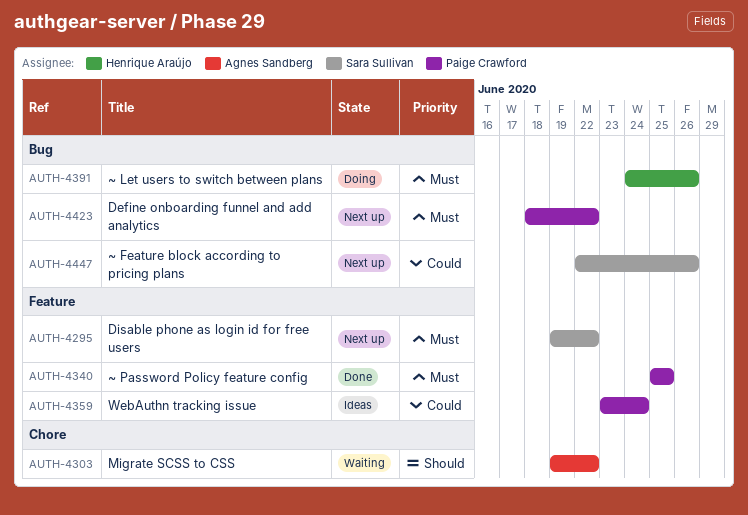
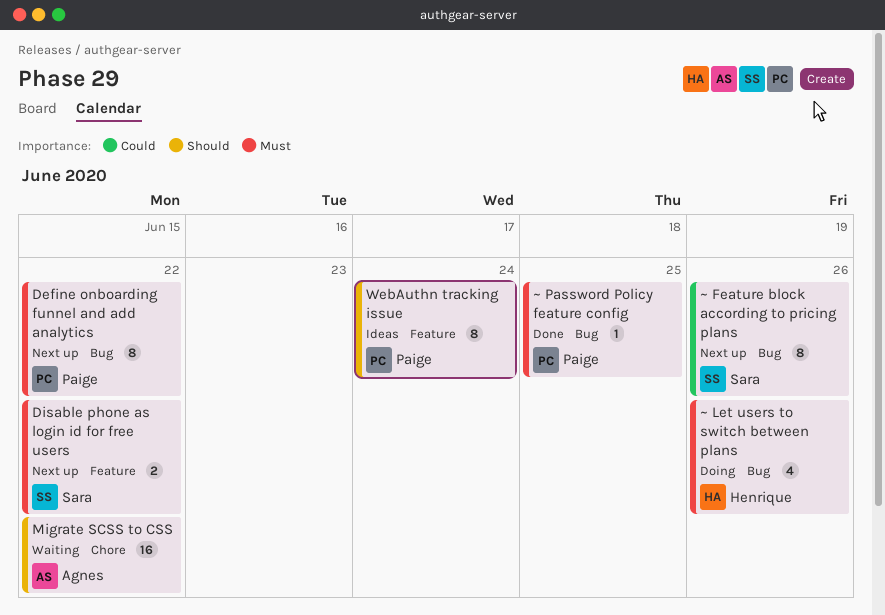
WebAuthn tracking issue, priority: Could -> Should
~ Password Policy feature config, label: Feature -> Bug

